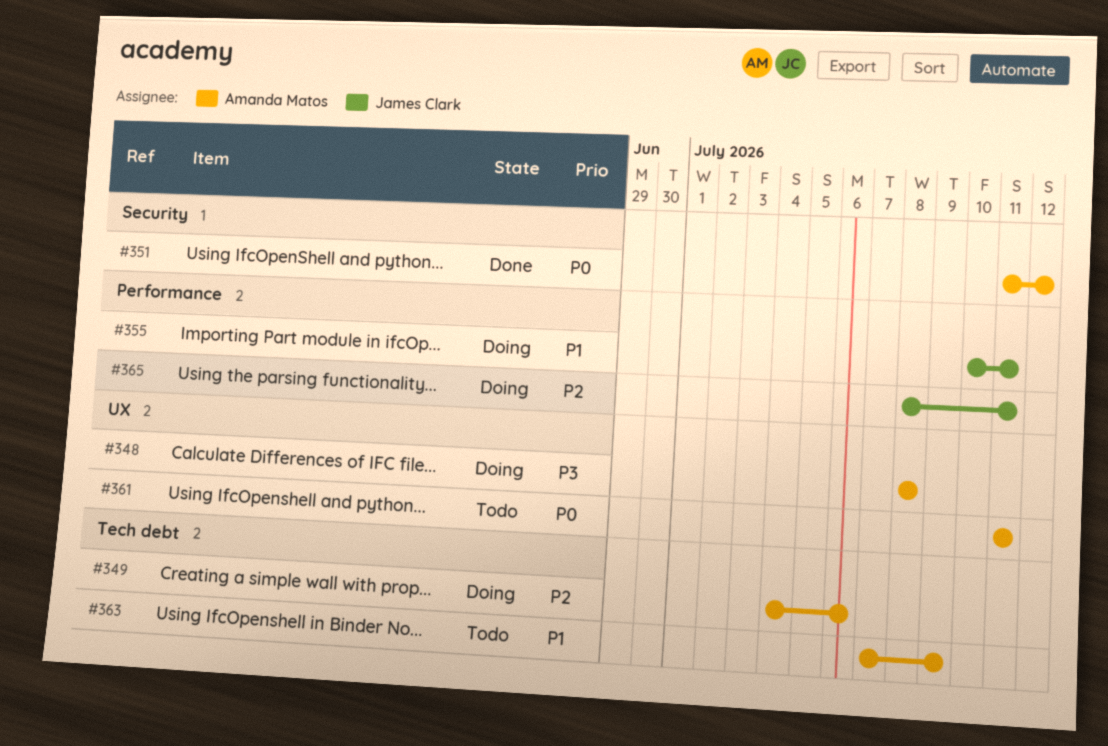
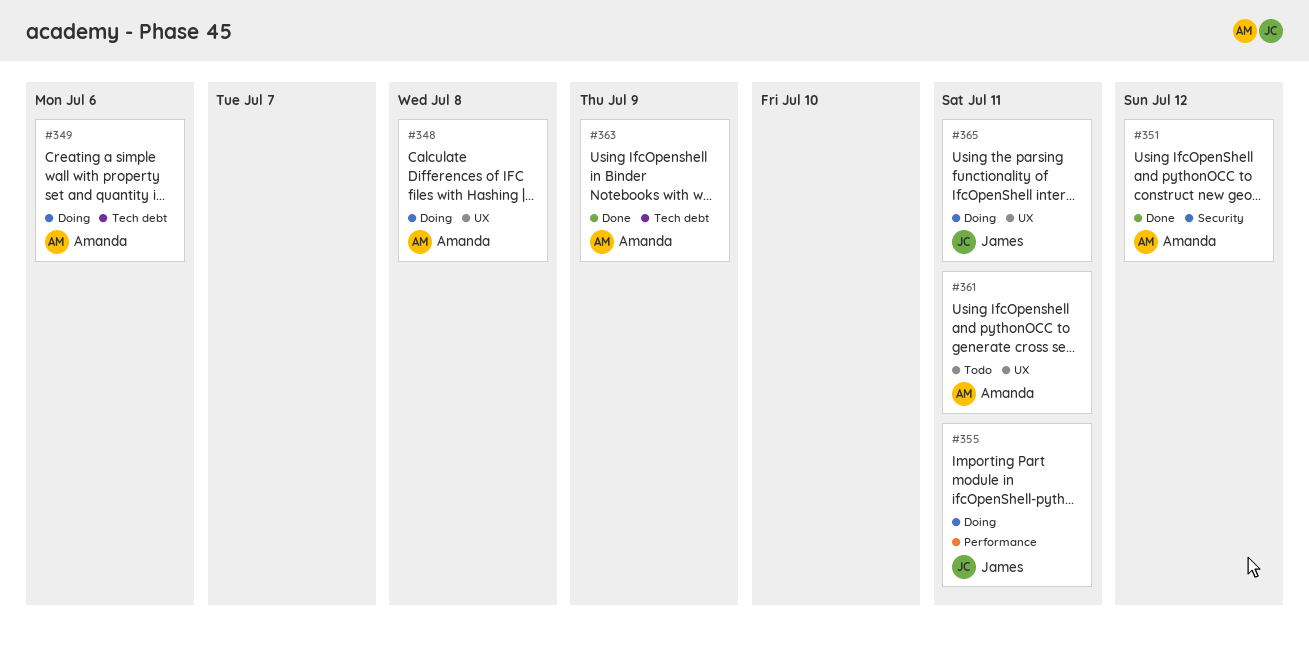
#363, status: Todo -> Done
#365, label: Performance -> UX

